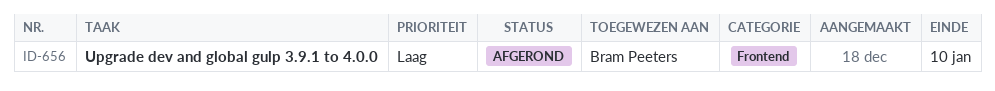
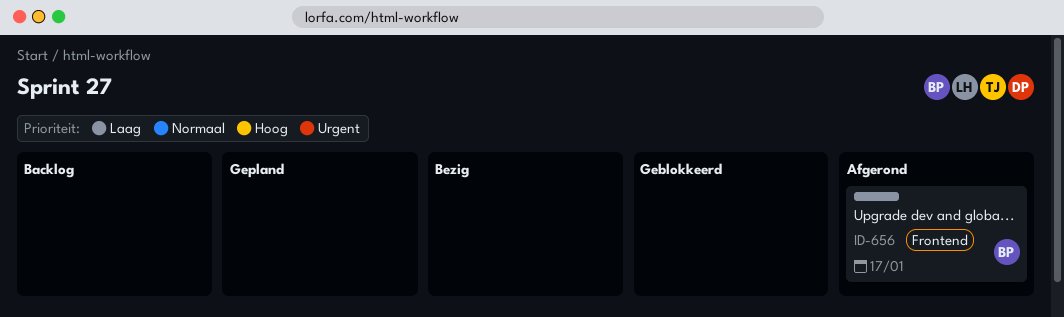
ID-656, due: Jan 10 -> Jan 17

